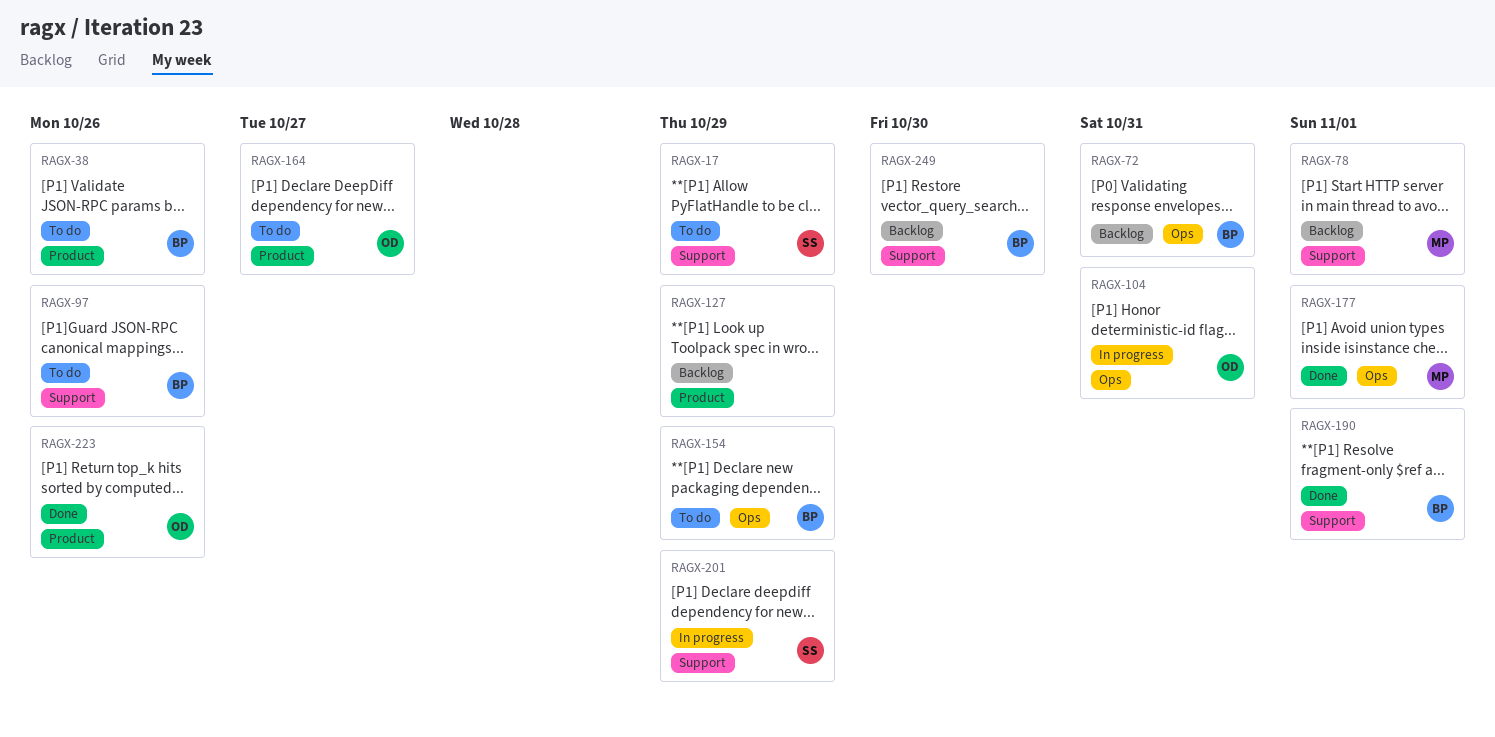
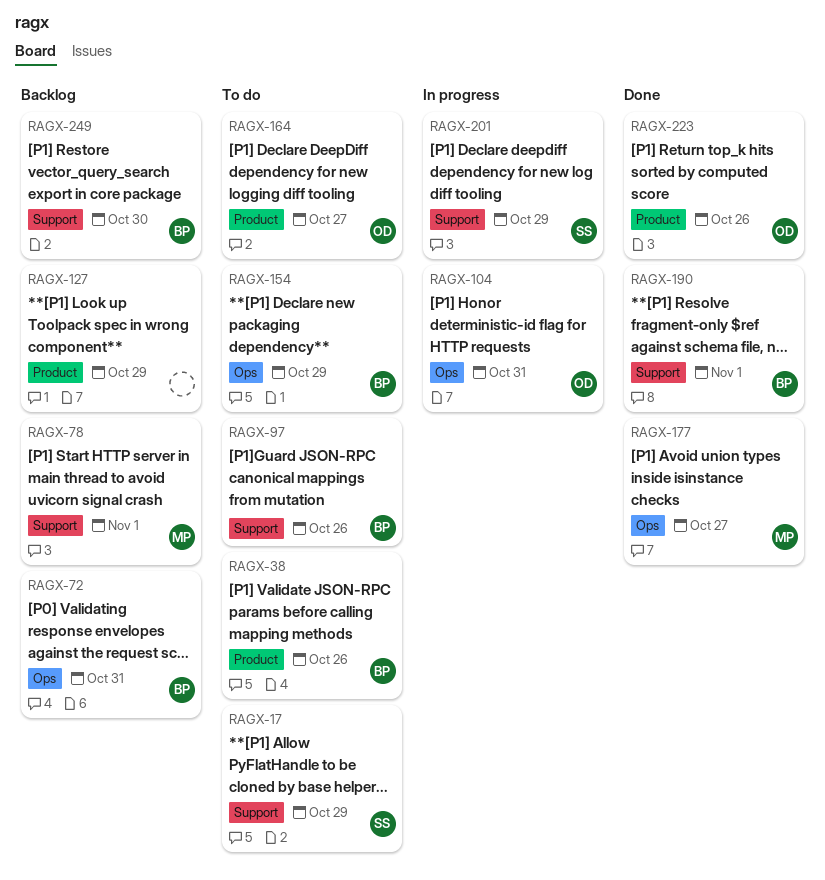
RAGX-177, due: Nov 1 -> Oct 27

